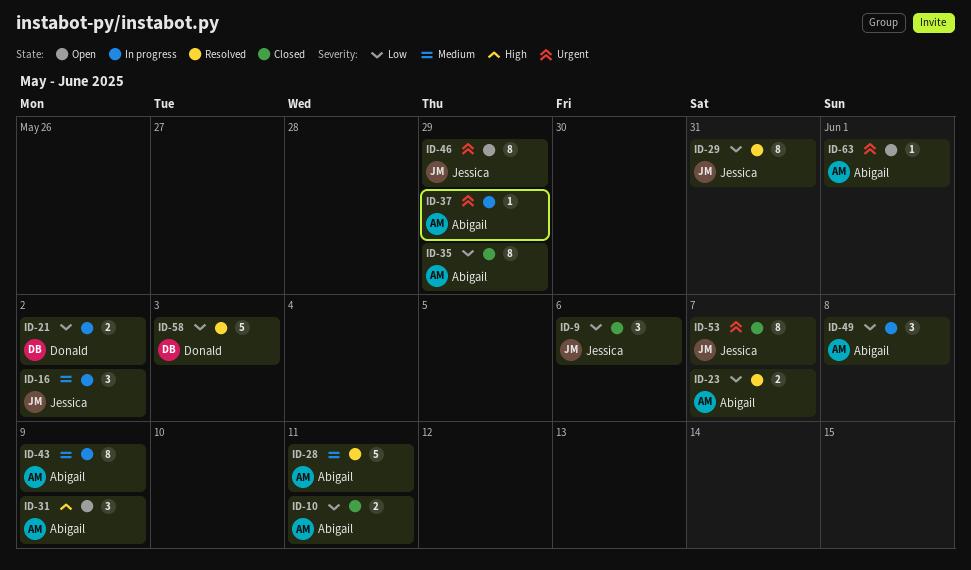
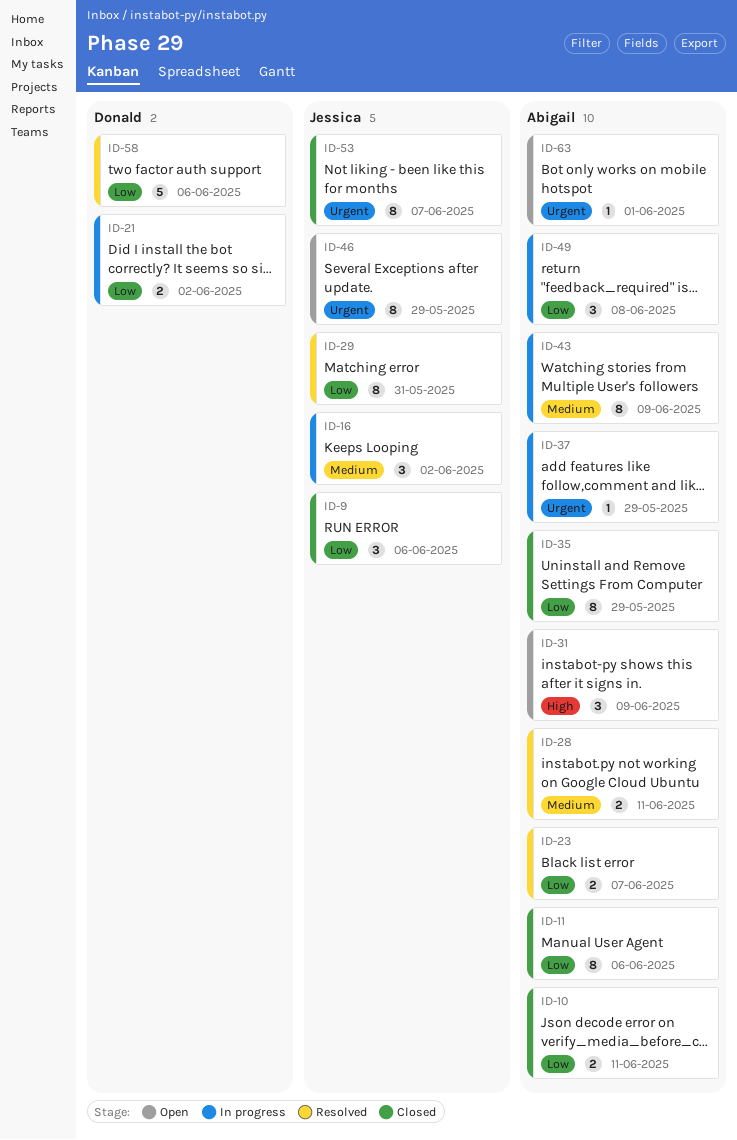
ID-11: none -> present
ID-28, estimate: 5 -> 2
ID-58, due: Jun 3 -> Jun 6

